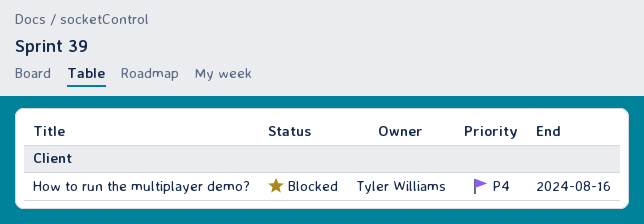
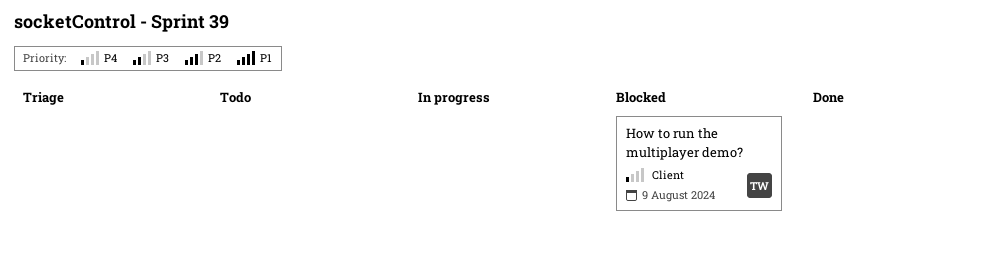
How to run the multiplayer demo?, due: Aug 16 -> Aug 9

